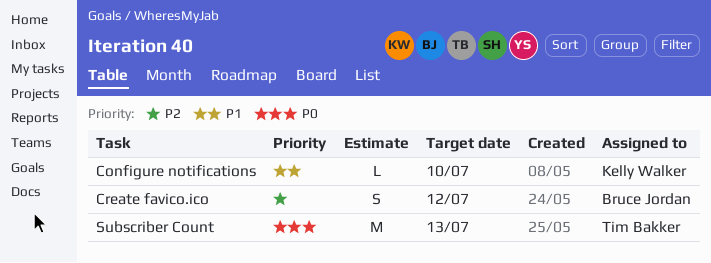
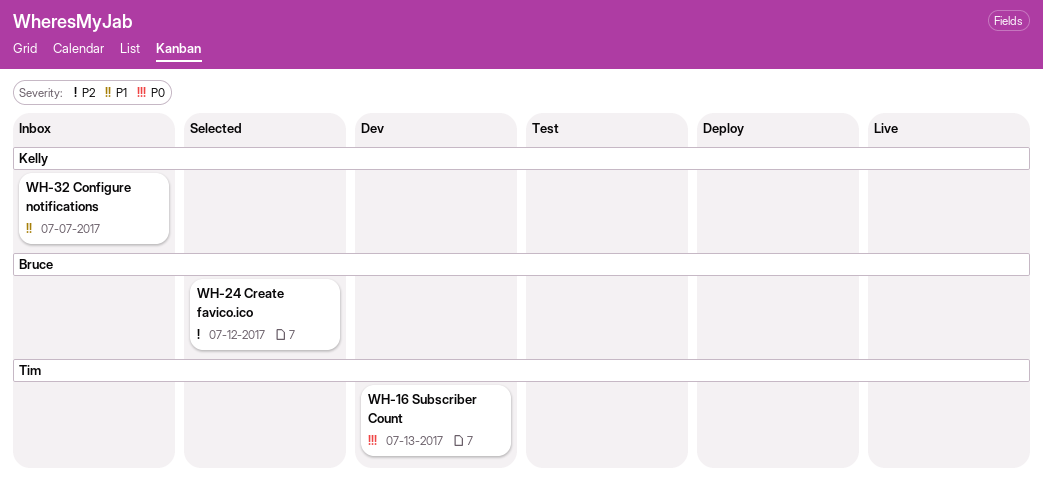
Configure notifications, due: Jul 10 -> Jul 7

